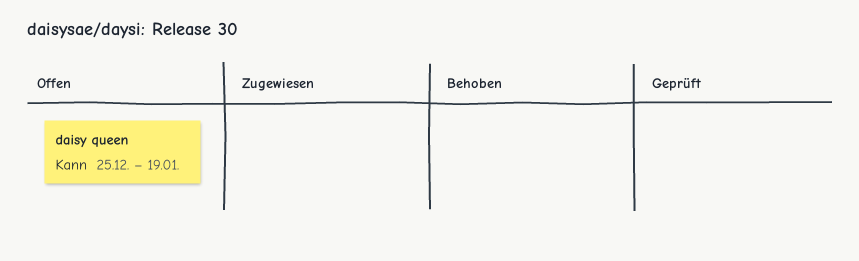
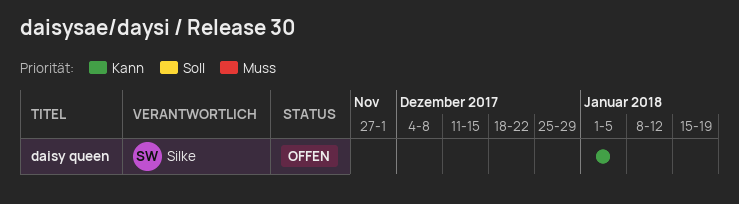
daisy queen, start: Dec 25 -> Jan 1
daisy queen, due: Jan 19 -> Jan 5

